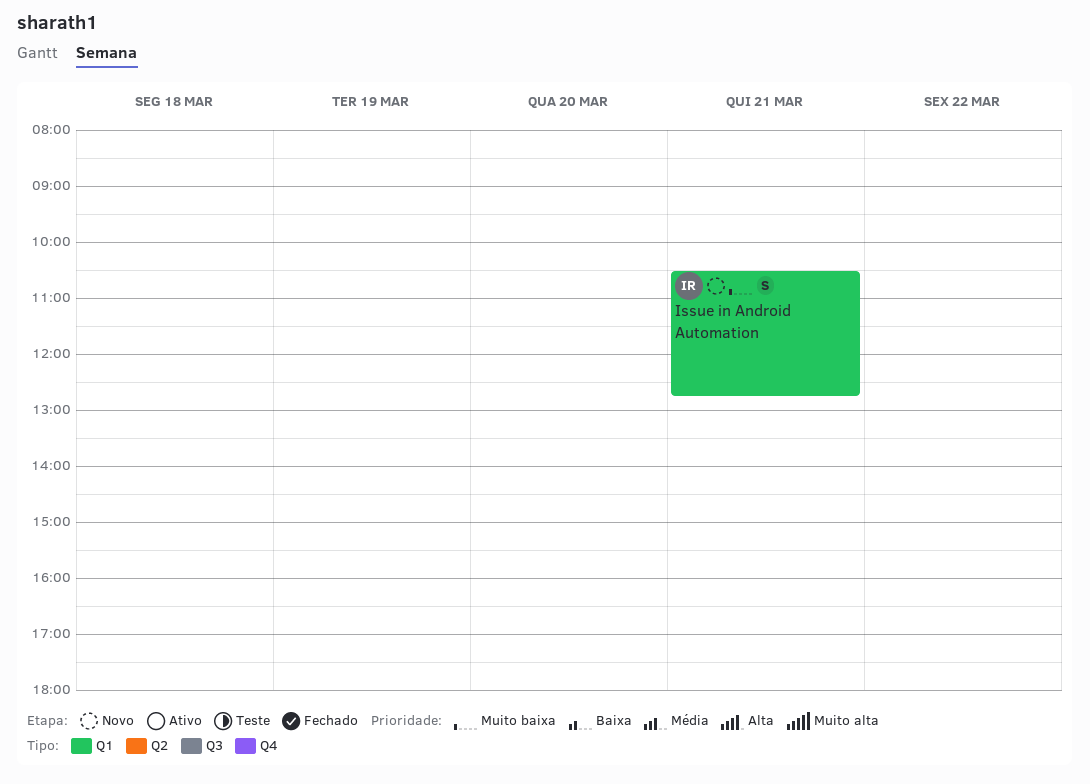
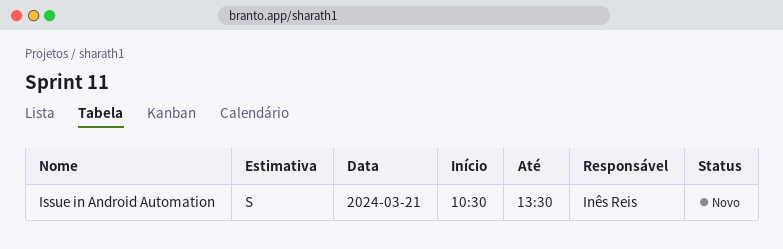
Issue in Android Automation, ends: 12:45 -> 13:30

